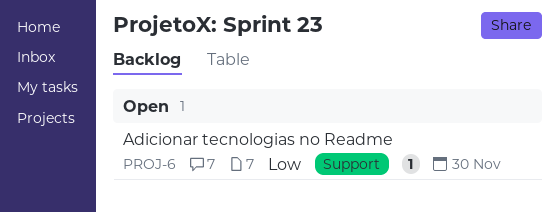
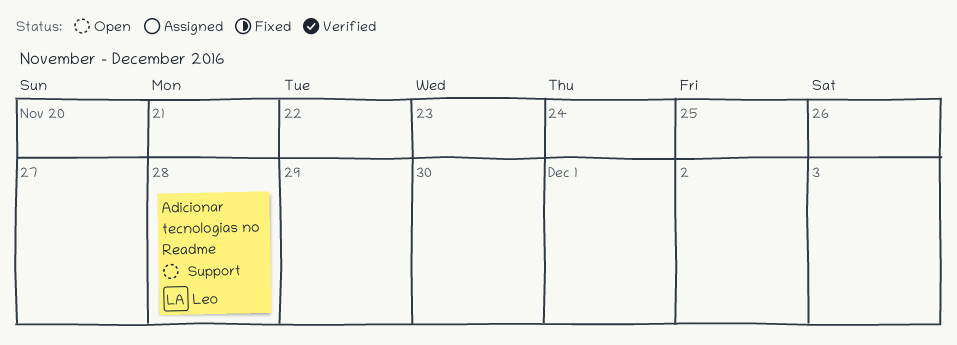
Adicionar tecnologias no Readme, due: Nov 30 -> Nov 28

